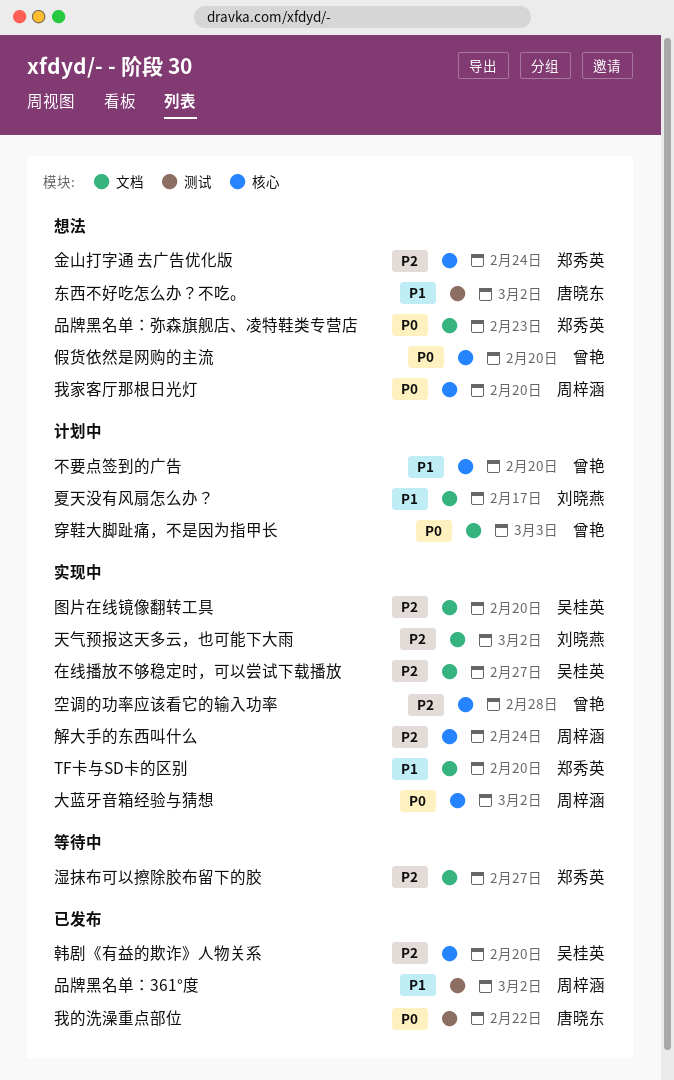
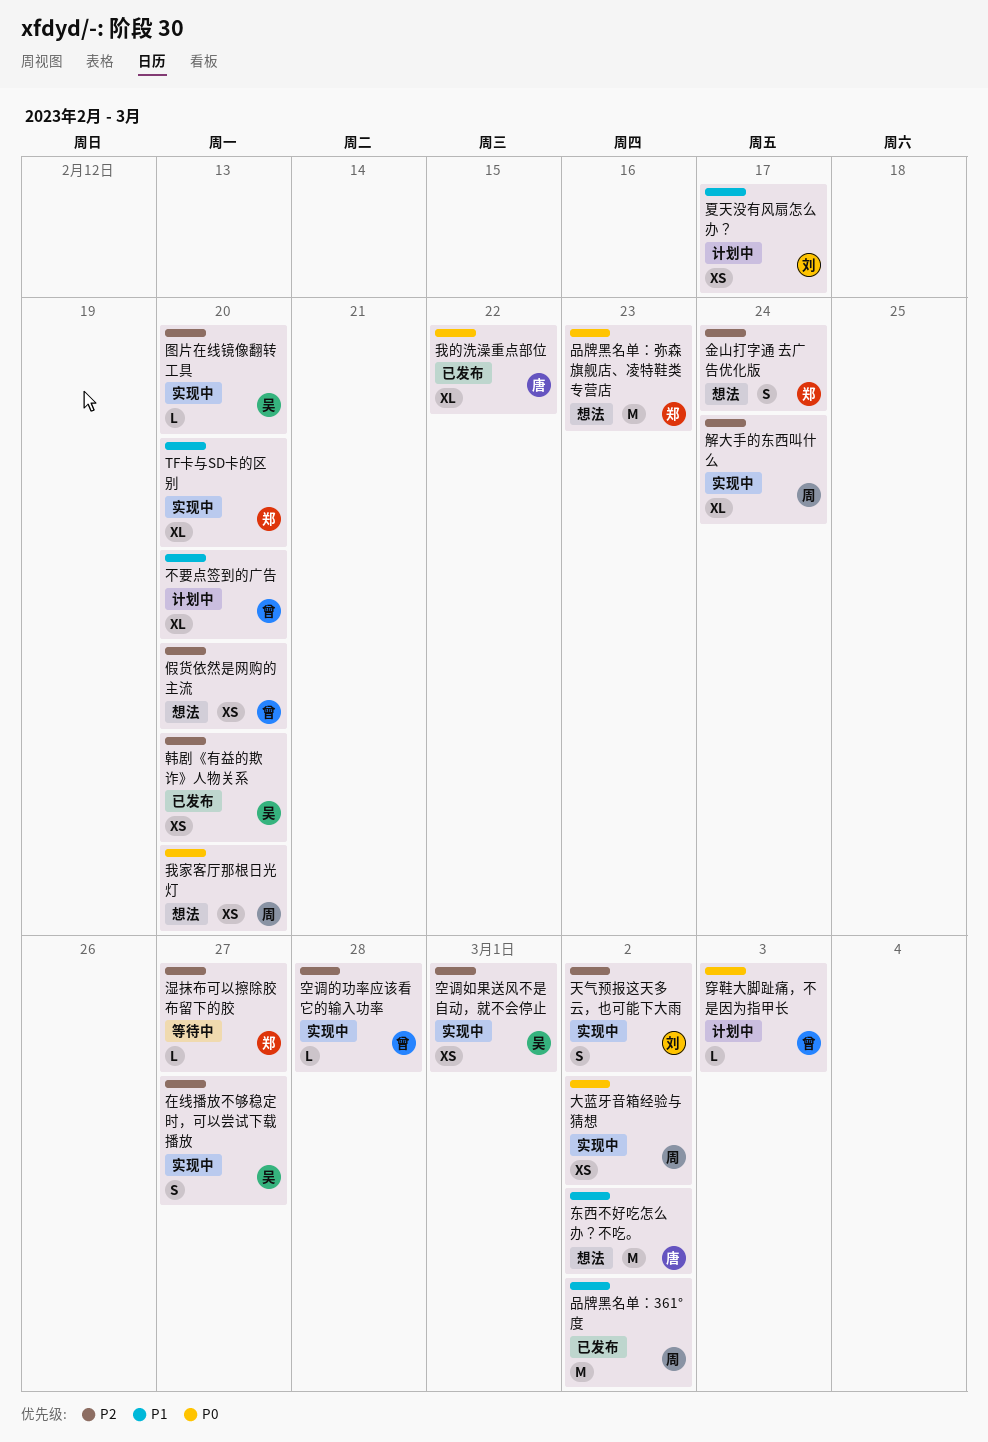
假货依然是网购的主流, priority: P0 -> P2
空调如果送风不是自动，就不会停止: none -> present

